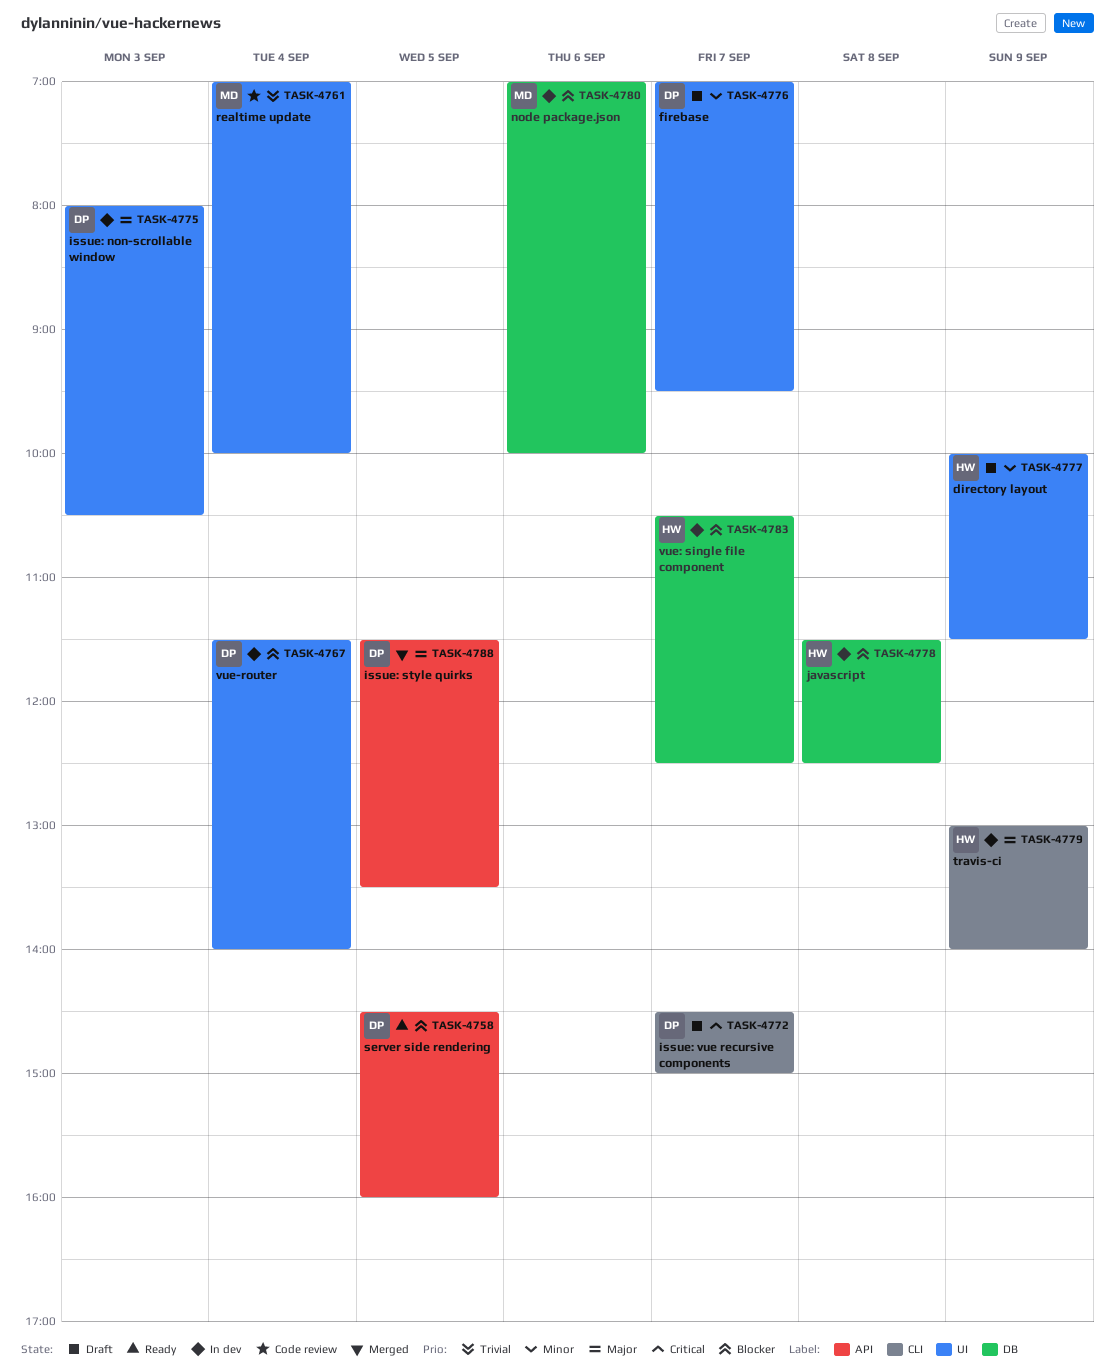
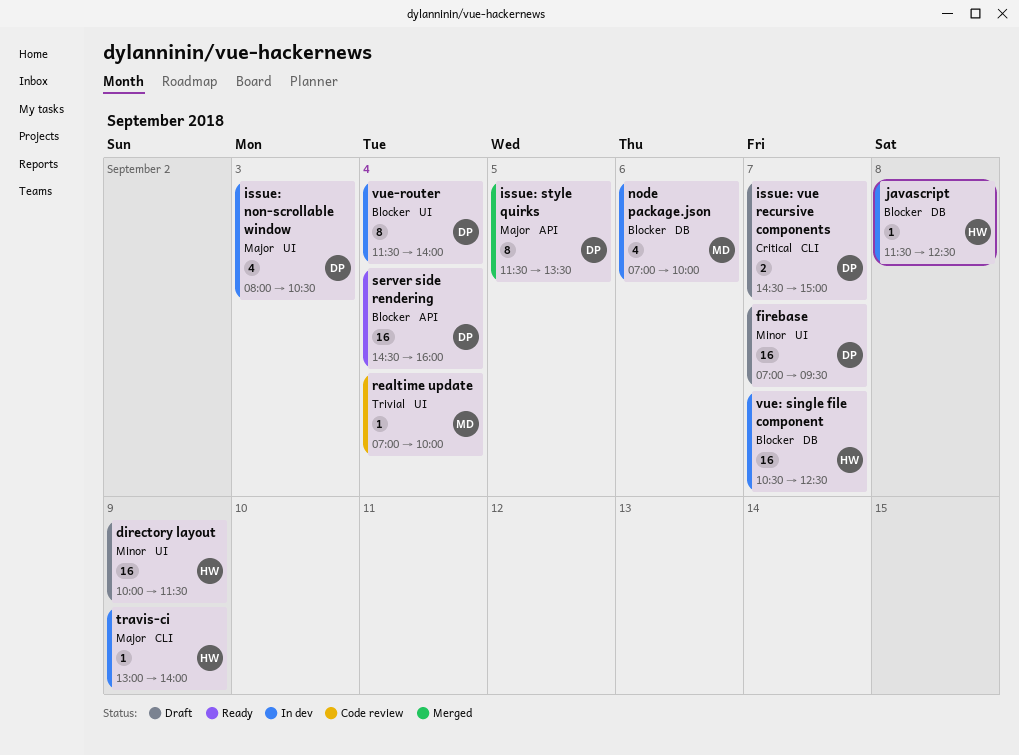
server side rendering, day: Sep 5 -> Sep 4

